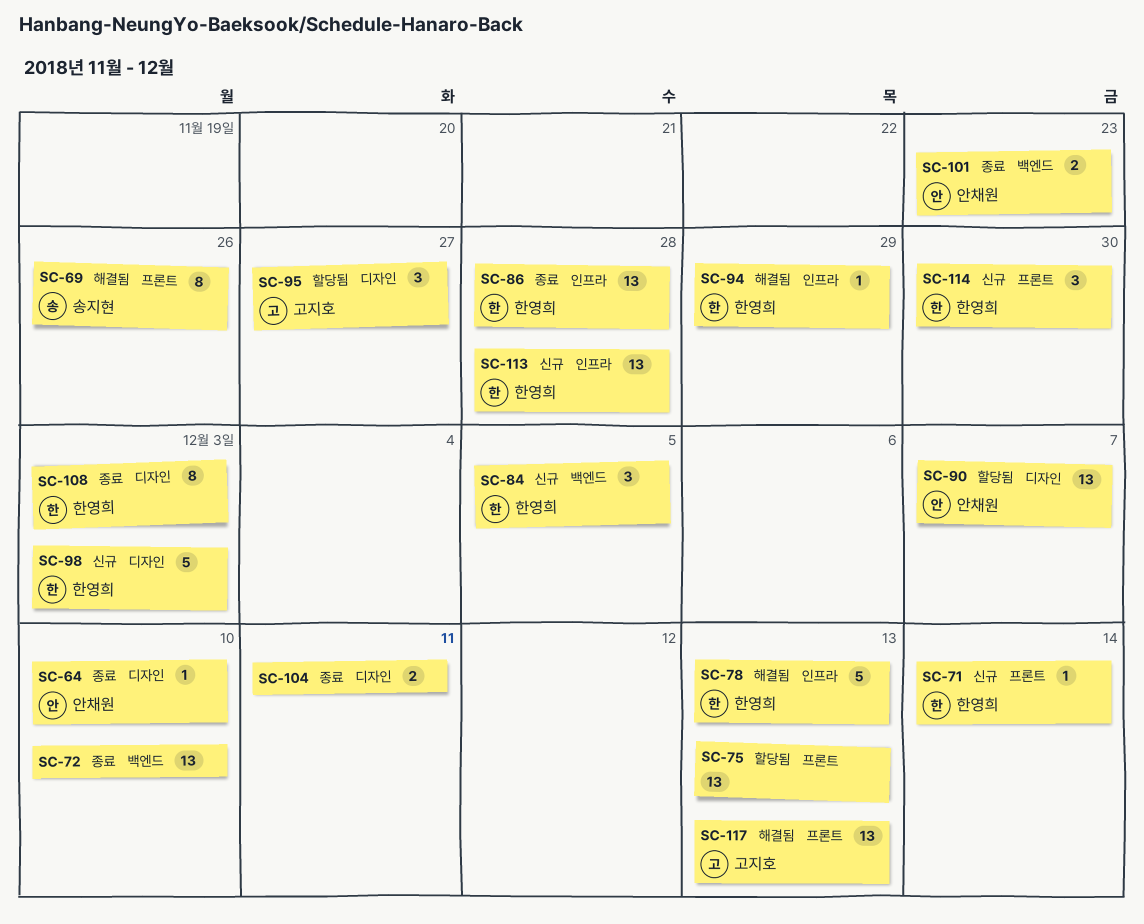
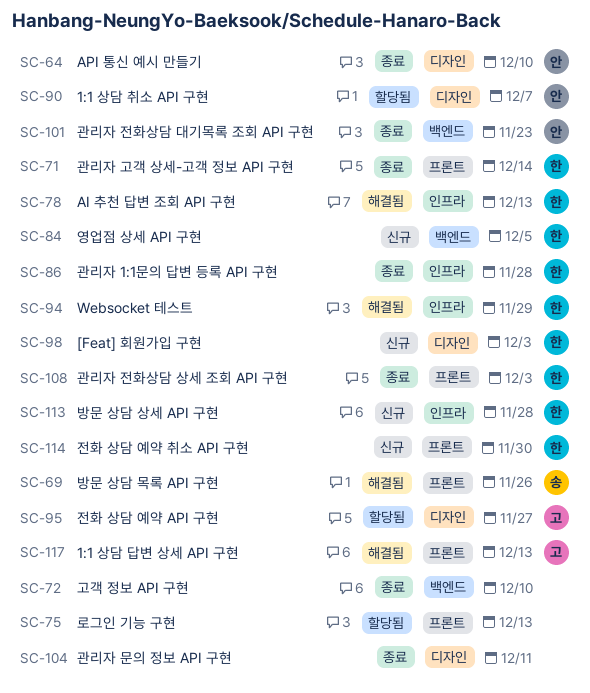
SC-71, status: 신규 -> 종료
SC-108, label: 디자인 -> 프론트

